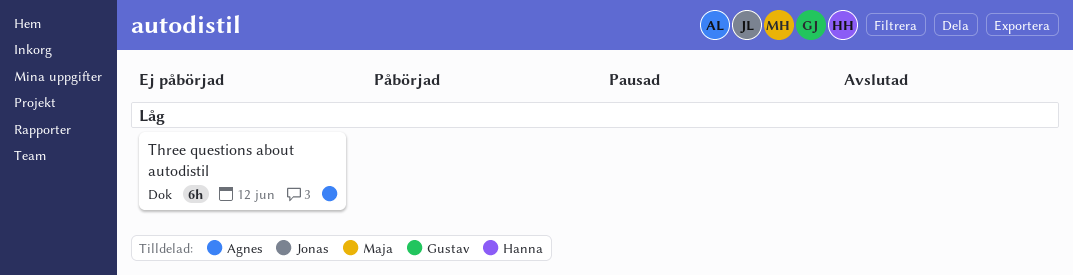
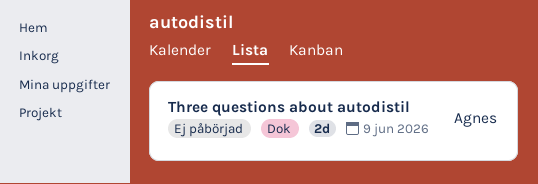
Three questions about autodistil, estimate: 6h -> 2d
Three questions about autodistil, due: Jun 12 -> Jun 9

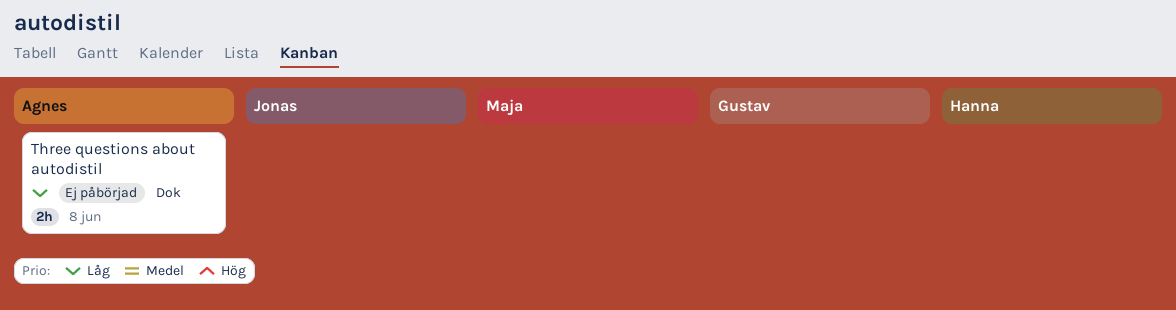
Three questions about autodistil, estimate: 2d -> 2h
Three questions about autodistil, due: Jun 9 -> Jun 8

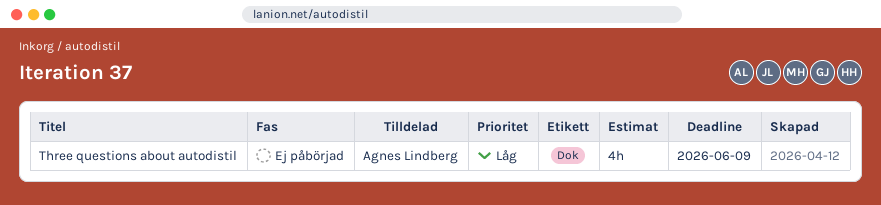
Three questions about autodistil, estimate: 2h -> 4h
Three questions about autodistil, due: Jun 8 -> Jun 9

